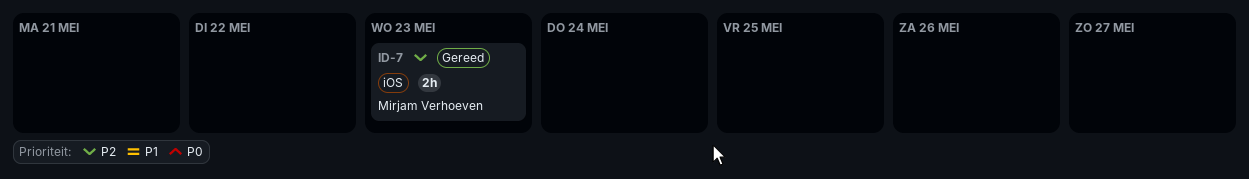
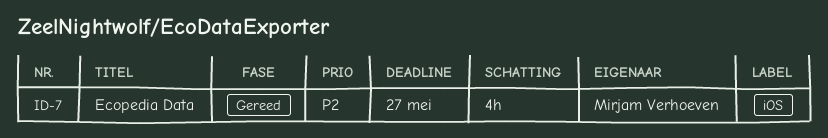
ID-7, estimate: 2h -> 4h
ID-7, due: May 23 -> May 27

